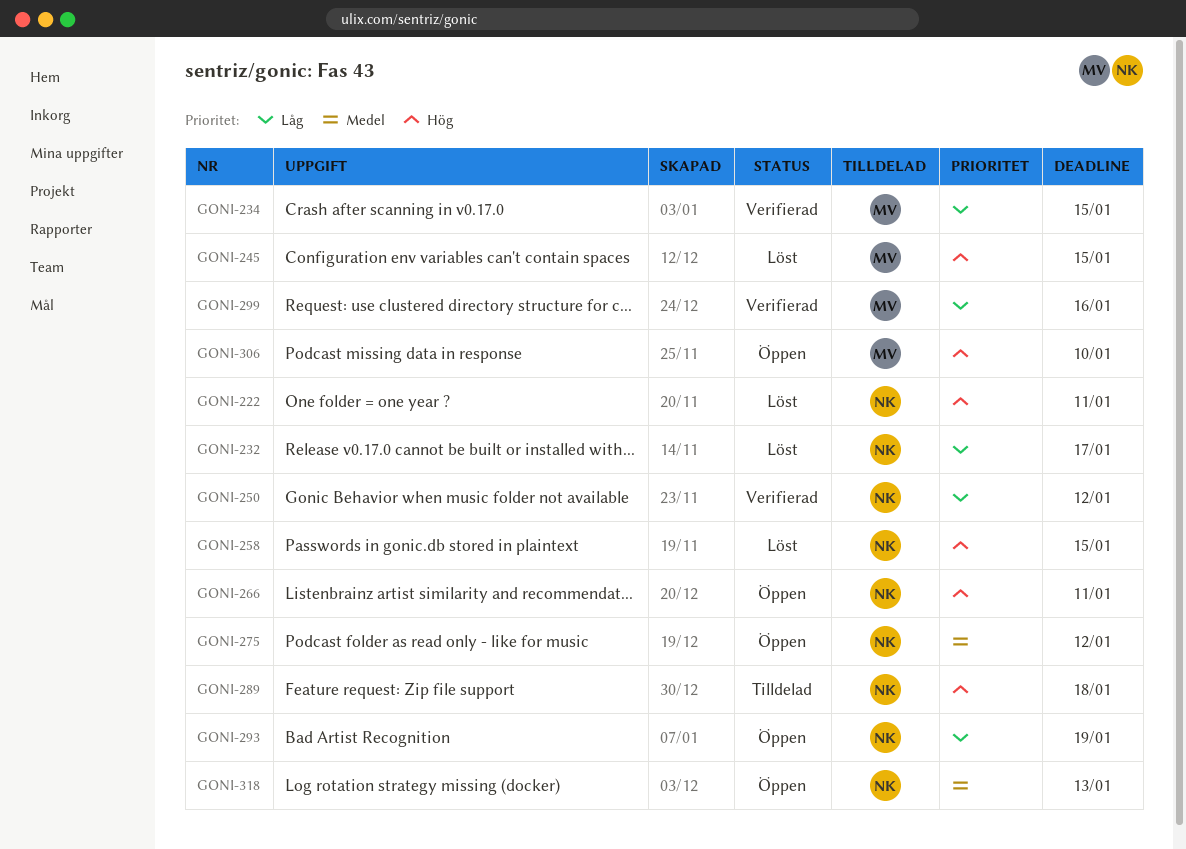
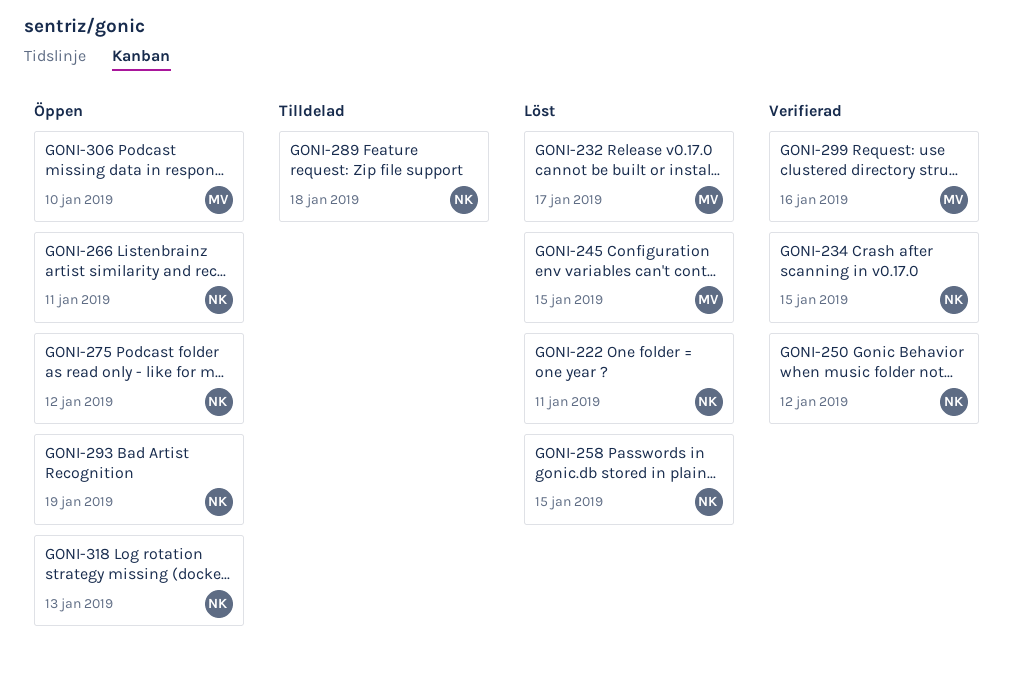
GONI-232, owner: NK -> MV
GONI-234, owner: MV -> NK

